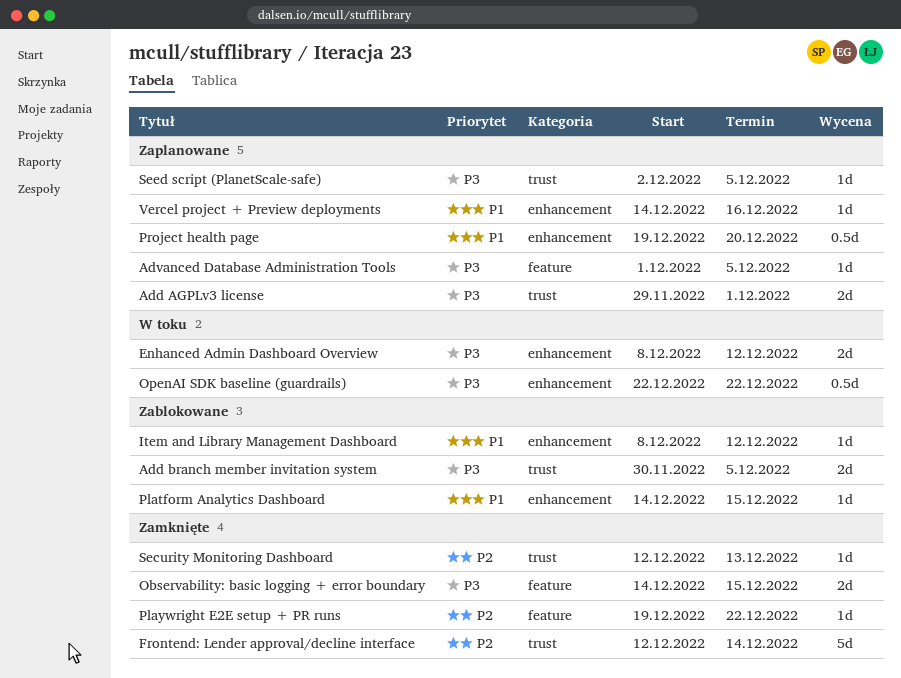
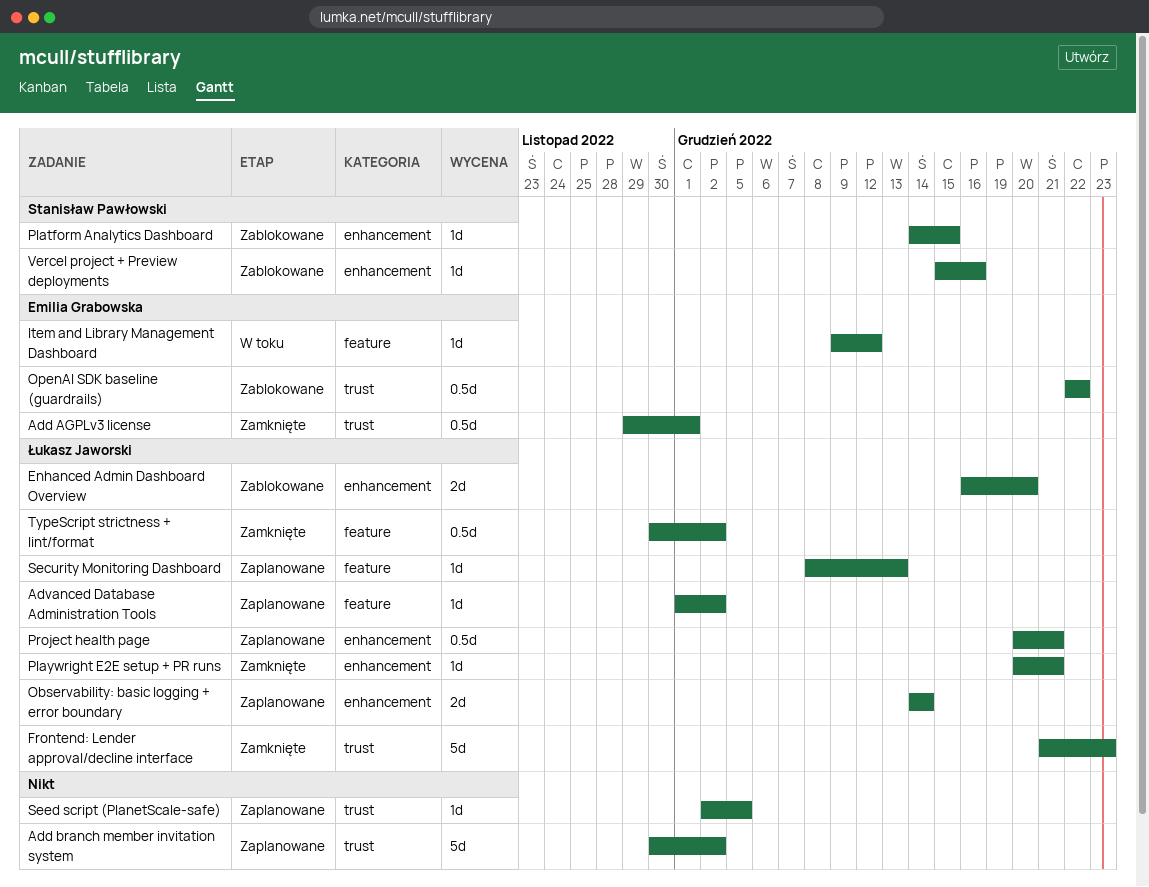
Add AGPLv3 license, status: Zaplanowane -> Zamknięte
Add AGPLv3 license, estimate: 2d -> 0.5d
Add branch member invitation system, status: Zablokowane -> Zaplanowane
Add branch member invitation system, estimate: 2d -> 5d
Add branch member invitation system, due: Dec 5 -> Dec 2
Advanced Database Administration Tools, due: Dec 5 -> Dec 2
Enhanced Admin Dashboard Overview, status: W toku -> Zablokowane
Enhanced Admin Dashboard Overview, start: Dec 8 -> Dec 16
Enhanced Admin Dashboard Overview, due: Dec 12 -> Dec 20
Frontend: Lender approval/decline interface, start: Dec 12 -> Dec 21
Frontend: Lender approval/decline interface, due: Dec 14 -> Dec 23
Item and Library Management Dashboard, status: Zablokowane -> W toku
Item and Library Management Dashboard, label: enhancement -> feature
Item and Library Management Dashboard, start: Dec 8 -> Dec 9
Observability: basic logging + error boundary, status: Zamknięte -> Zaplanowane
Observability: basic logging + error boundary, label: feature -> enhancement
Observability: basic logging + error boundary, due: Dec 15 -> Dec 14
OpenAI SDK baseline (guardrails), status: W toku -> Zablokowane
OpenAI SDK baseline (guardrails), label: enhancement -> trust
Playwright E2E setup + PR runs, label: feature -> enhancement
Playwright E2E setup + PR runs, start: Dec 19 -> Dec 20
Playwright E2E setup + PR runs, due: Dec 22 -> Dec 21
Project health page, start: Dec 19 -> Dec 20
Project health page, due: Dec 20 -> Dec 21
Security Monitoring Dashboard, status: Zamknięte -> Zaplanowane
Security Monitoring Dashboard, label: trust -> feature
Security Monitoring Dashboard, start: Dec 12 -> Dec 8
TypeScript strictness + lint/format: none -> present
Vercel project + Preview deployments, status: Zaplanowane -> Zablokowane
Vercel project + Preview deployments, start: Dec 14 -> Dec 15

